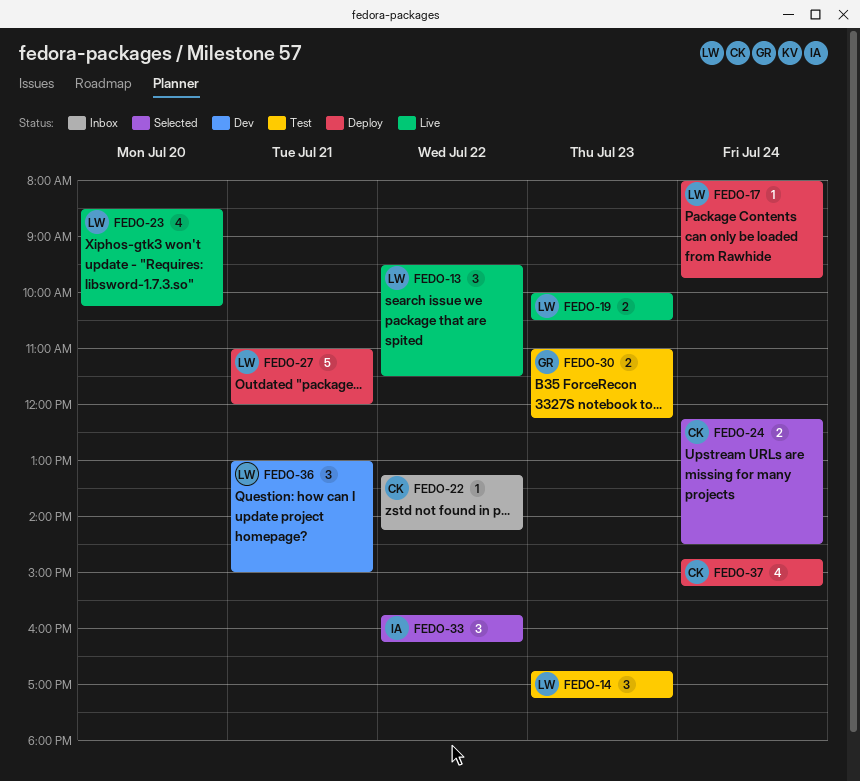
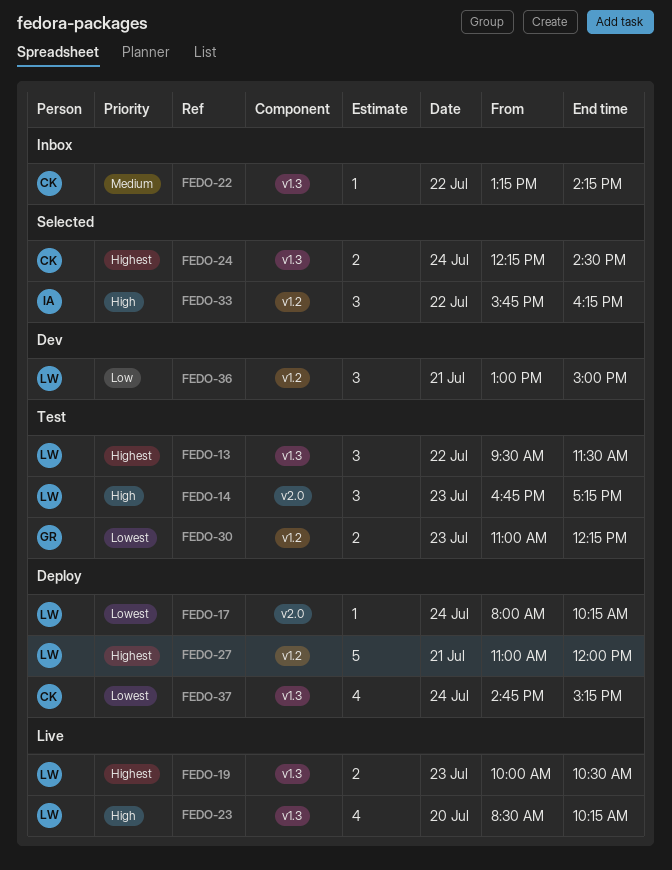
FEDO-13, status: Live -> Test
FEDO-17, ends: 09:45 -> 10:15

